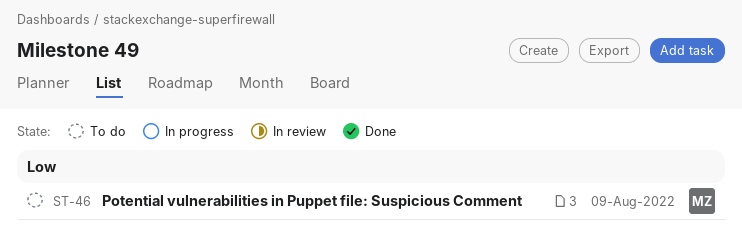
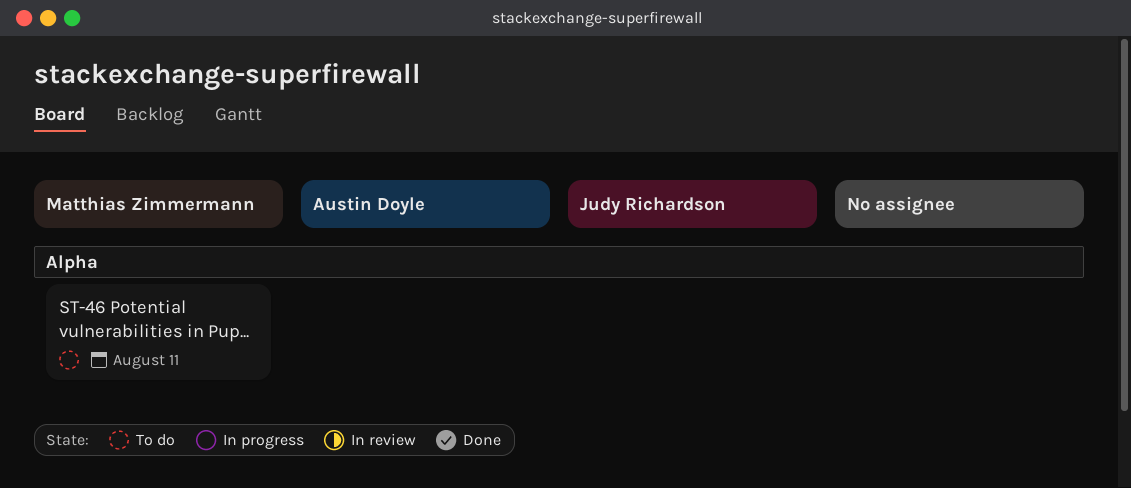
ST-46, due: Aug 9 -> Aug 11

